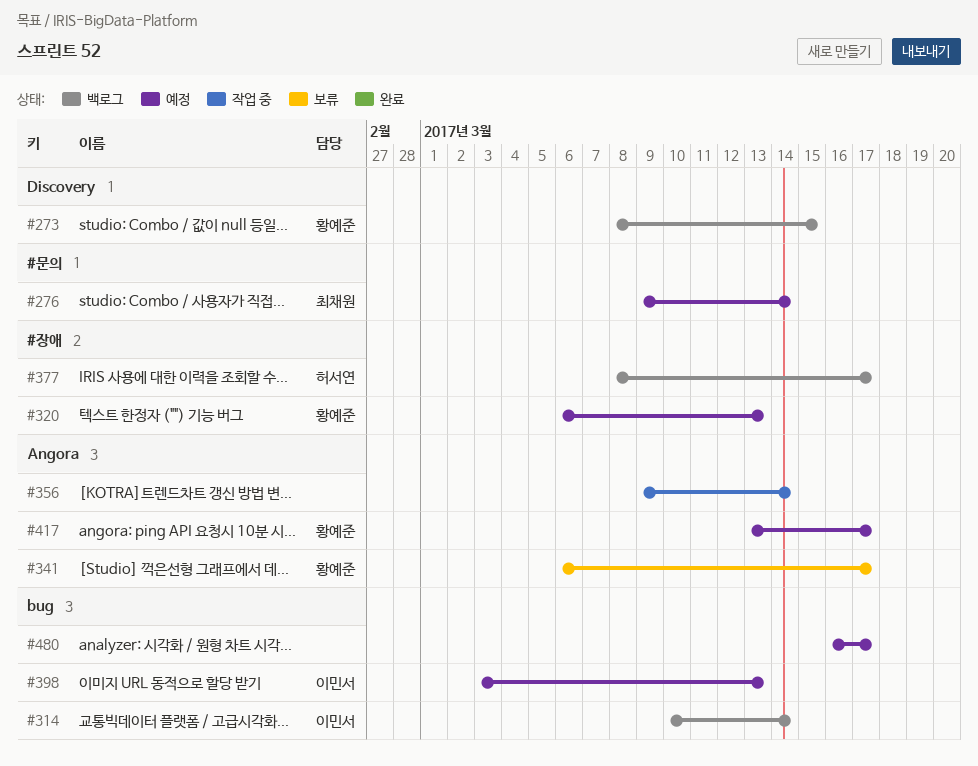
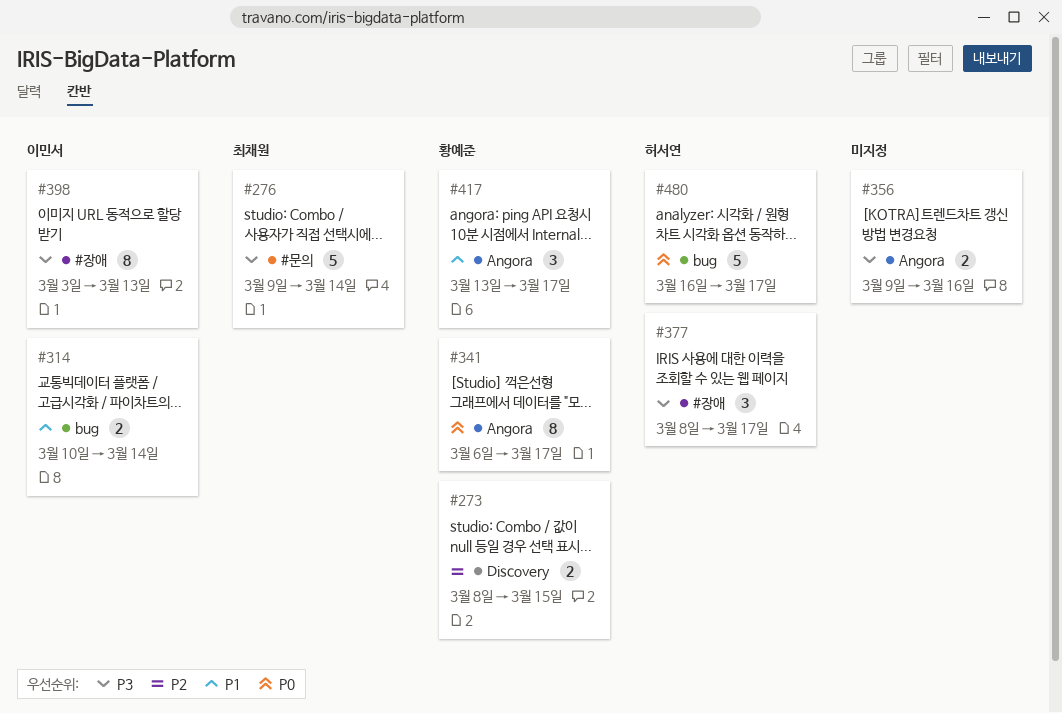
#320: present -> none
#356, due: Mar 14 -> Mar 16
#398, label: bug -> #장애
#480, owner: none -> 허서연

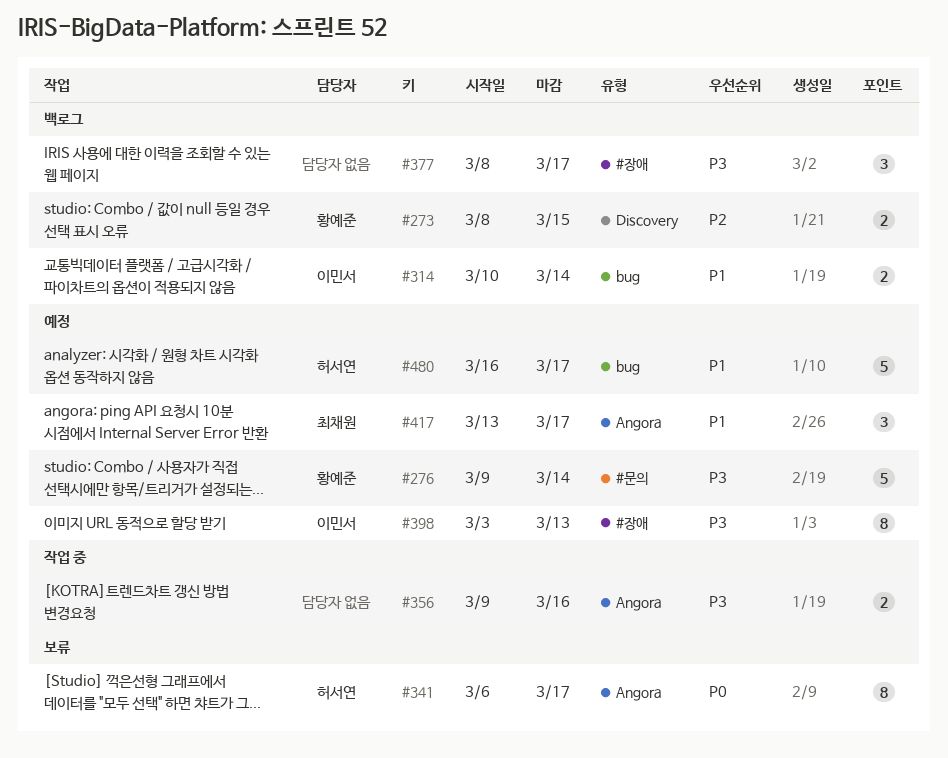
#276, owner: 최채원 -> 황예준
#341, owner: 황예준 -> 허서연
#377, owner: 허서연 -> none
#417, owner: 황예준 -> 최채원
#480, priority: P0 -> P1

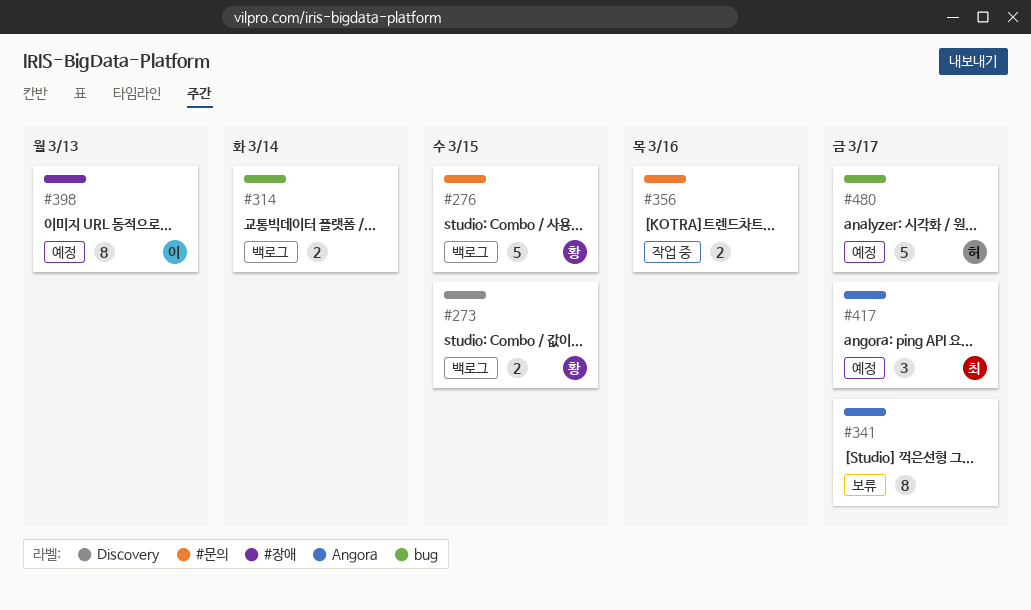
#276, status: 예정 -> 백로그
#276, due: Mar 14 -> Mar 15
#314, owner: 이민서 -> none
#341, owner: 허서연 -> none
#356, label: Angora -> #문의
#377: present -> none

